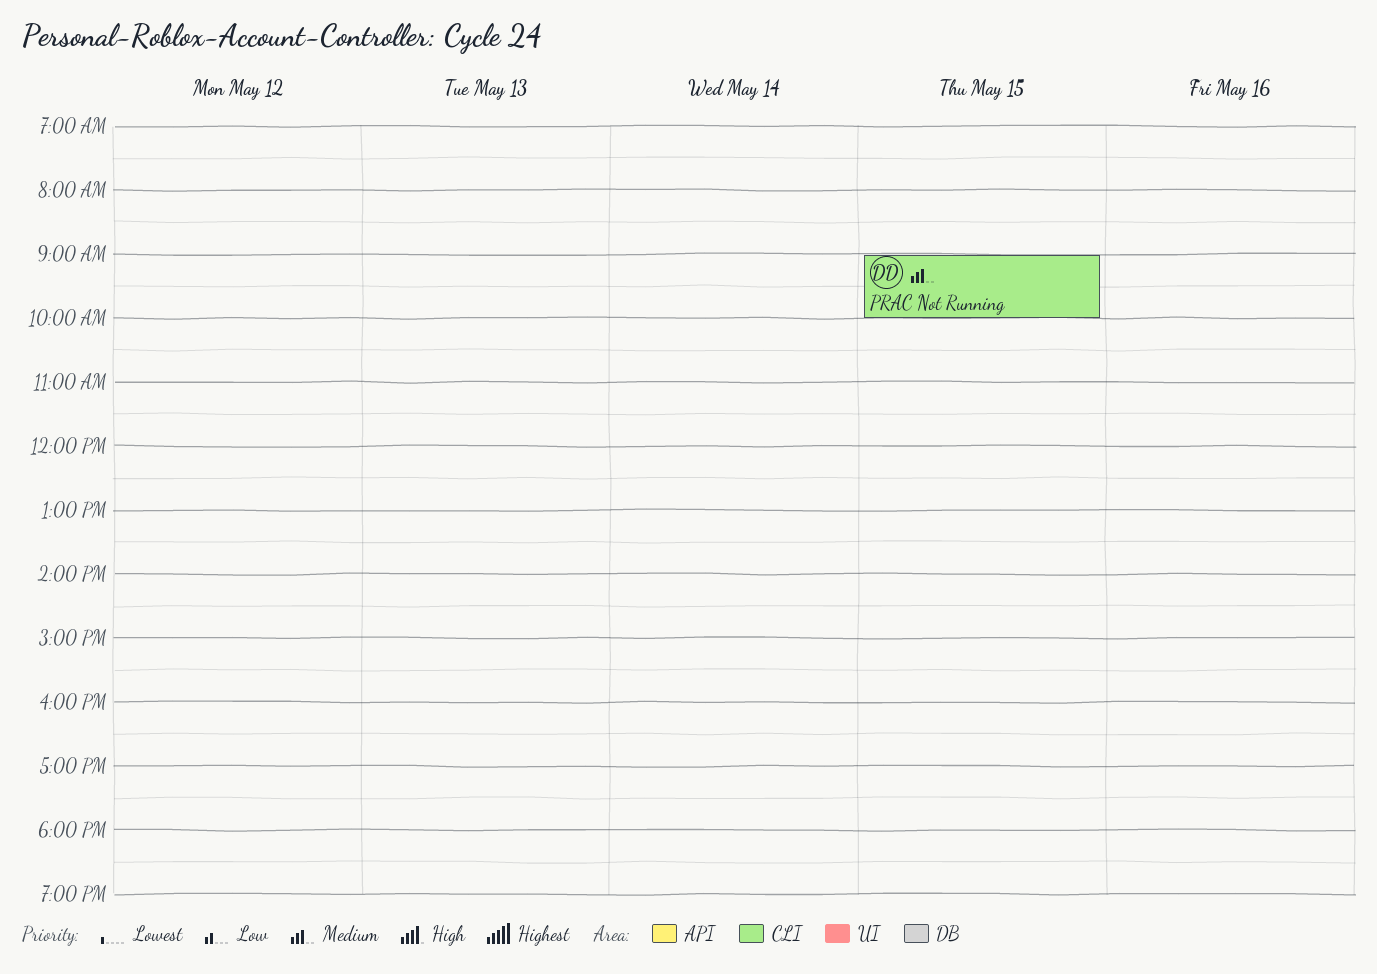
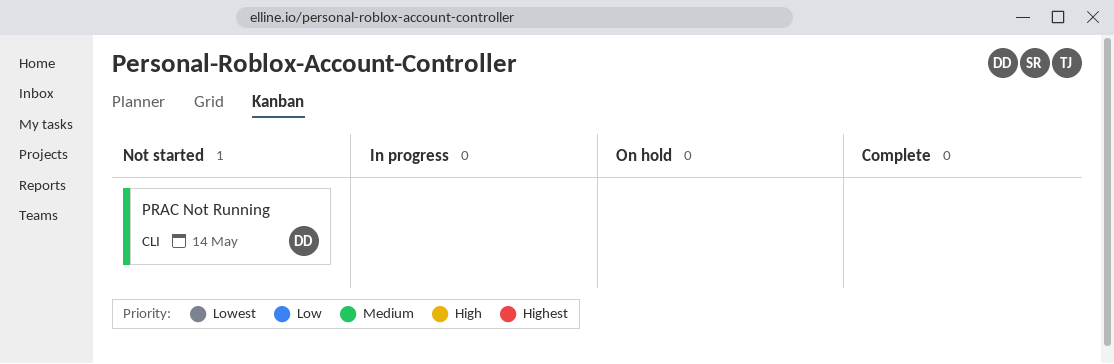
PRAC Not Running, day: May 15 -> May 14

